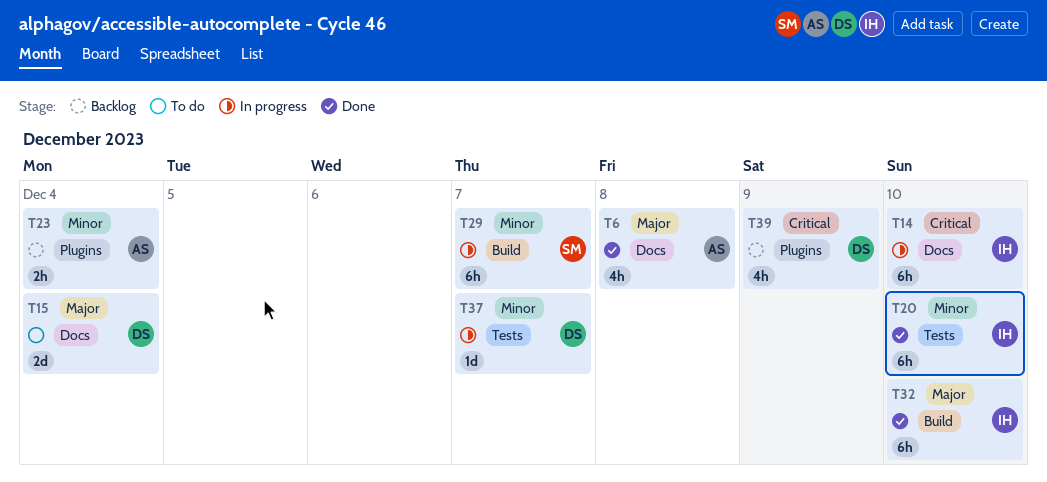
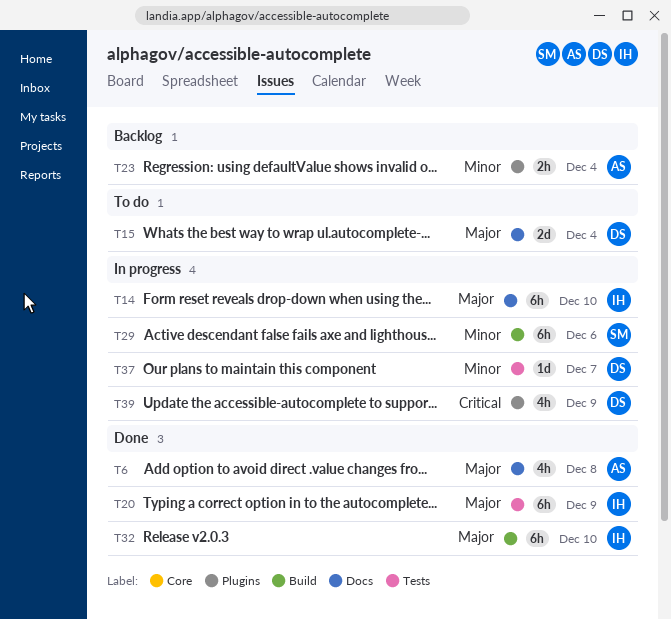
T14, priority: Critical -> Major
T20, priority: Minor -> Major
T20, due: Dec 10 -> Dec 9
T29, due: Dec 7 -> Dec 6
T39, status: Backlog -> In progress

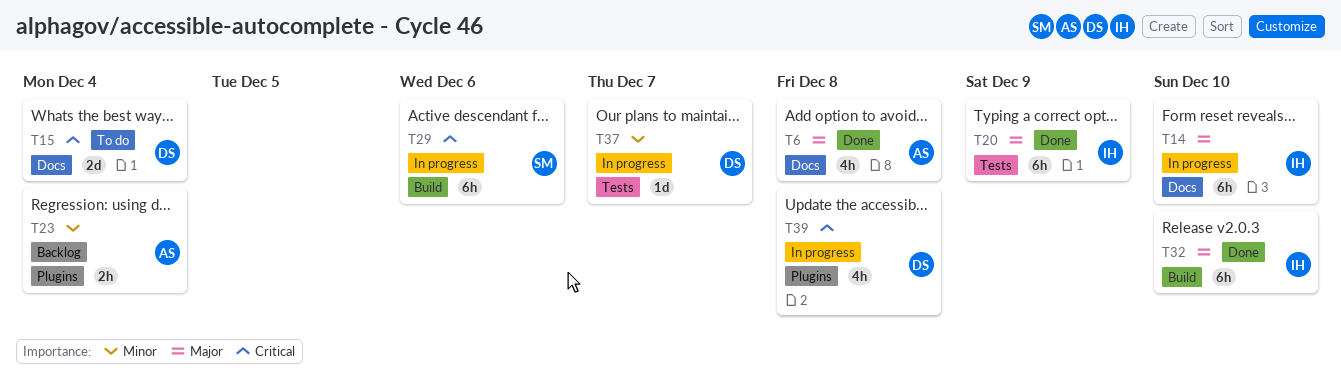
T15, priority: Major -> Critical
T29, priority: Minor -> Critical
T39, due: Dec 9 -> Dec 8

